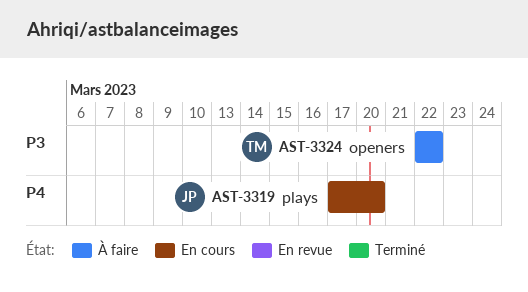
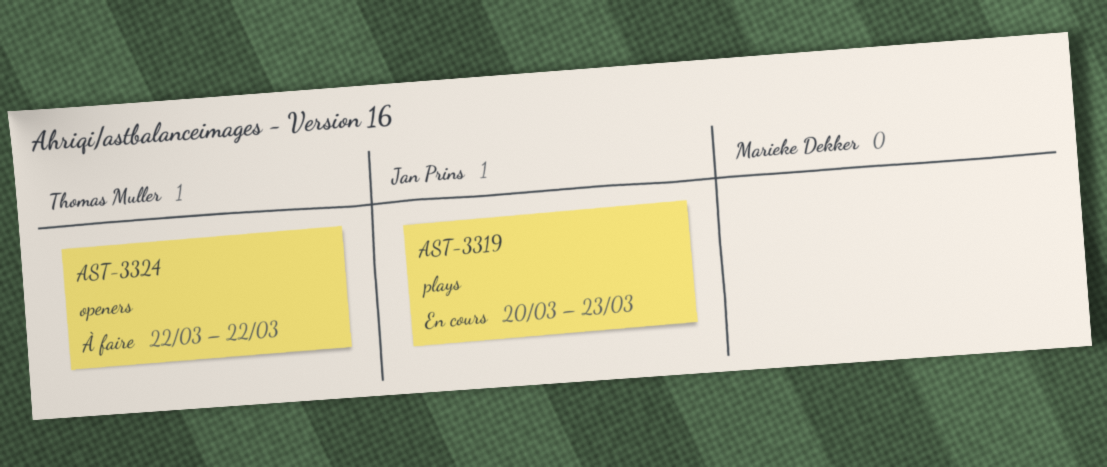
AST-3319, start: Mar 17 -> Mar 20
AST-3319, due: Mar 20 -> Mar 23

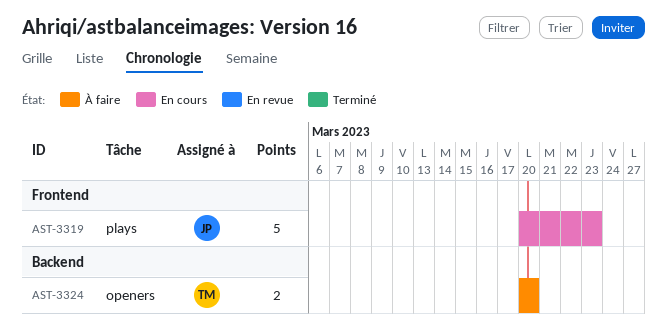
AST-3324, start: Mar 22 -> Mar 20
AST-3324, due: Mar 22 -> Mar 20

